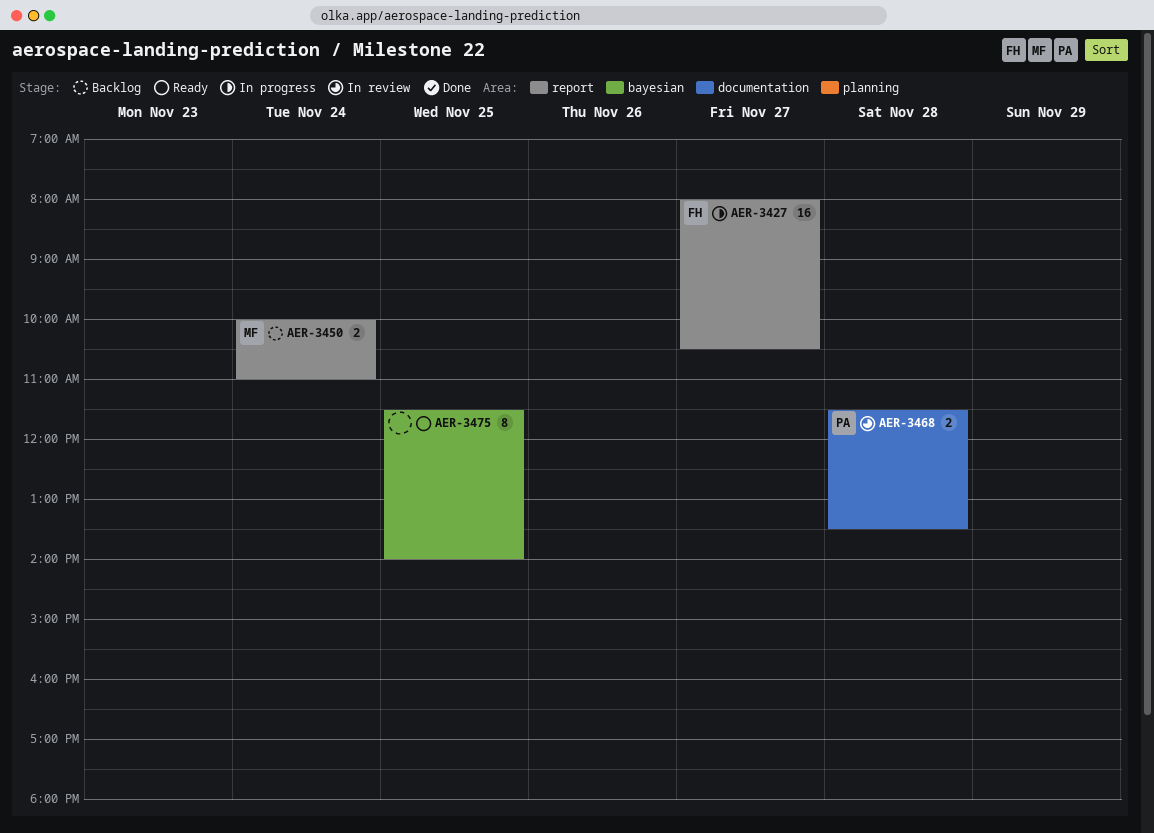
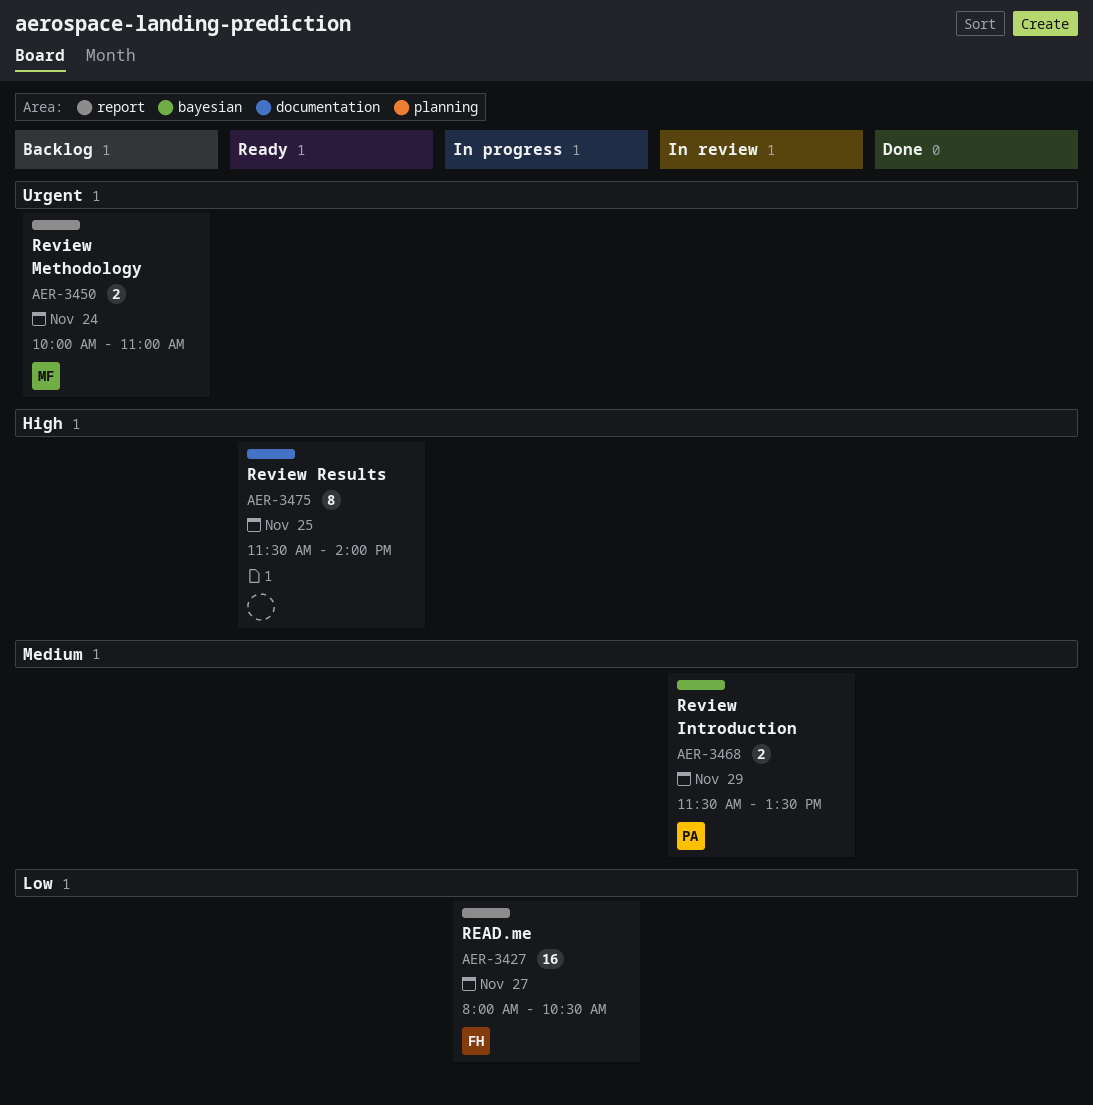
AER-3468, label: documentation -> bayesian
AER-3468, day: Nov 28 -> Nov 29
AER-3475, label: bayesian -> documentation

